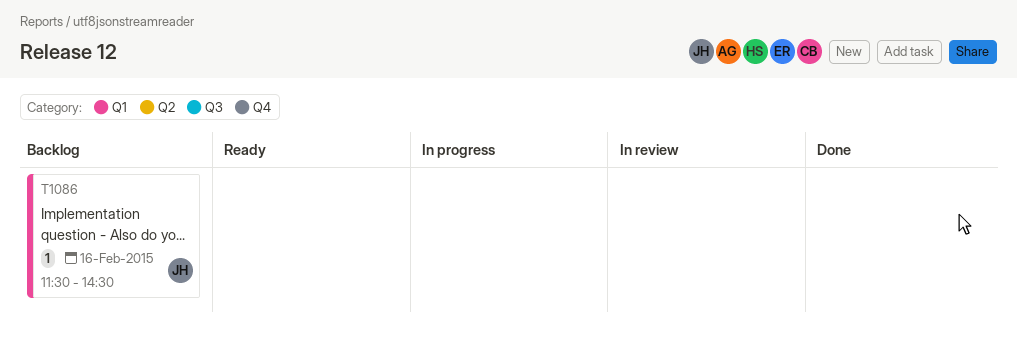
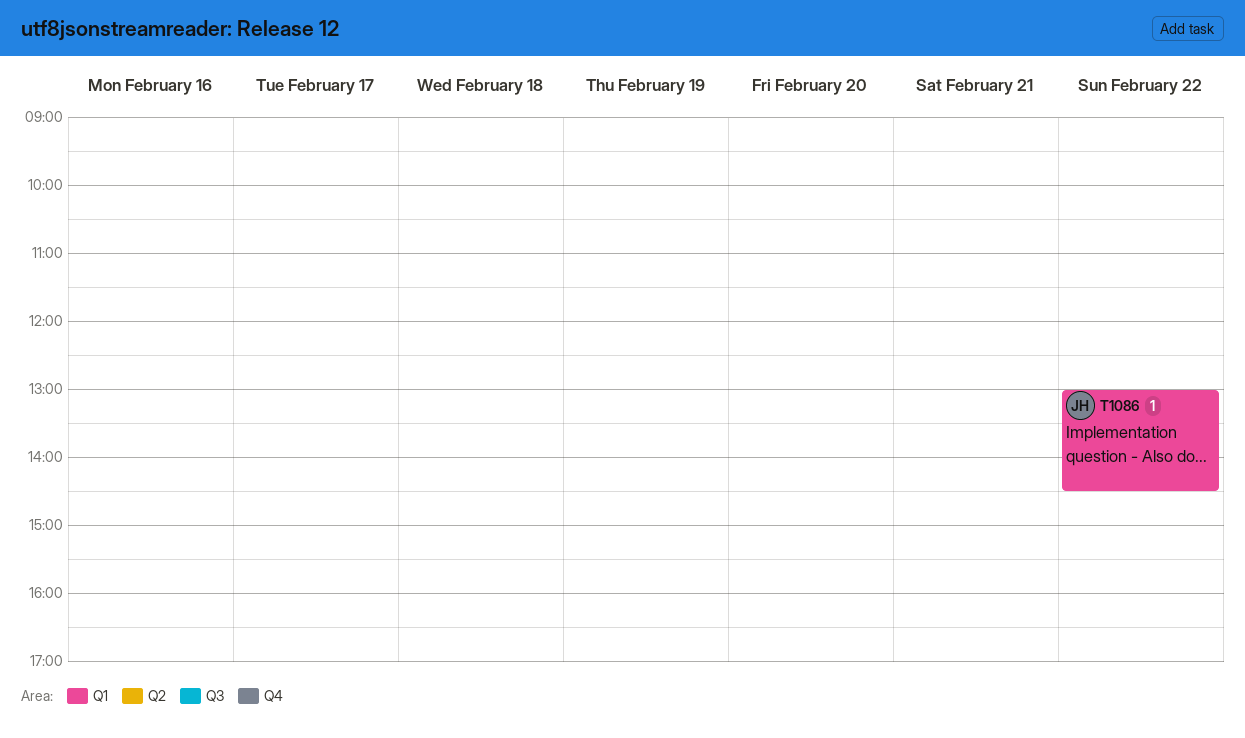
T1086, day: Feb 16 -> Feb 22
T1086, begins: 11:30 -> 13:00

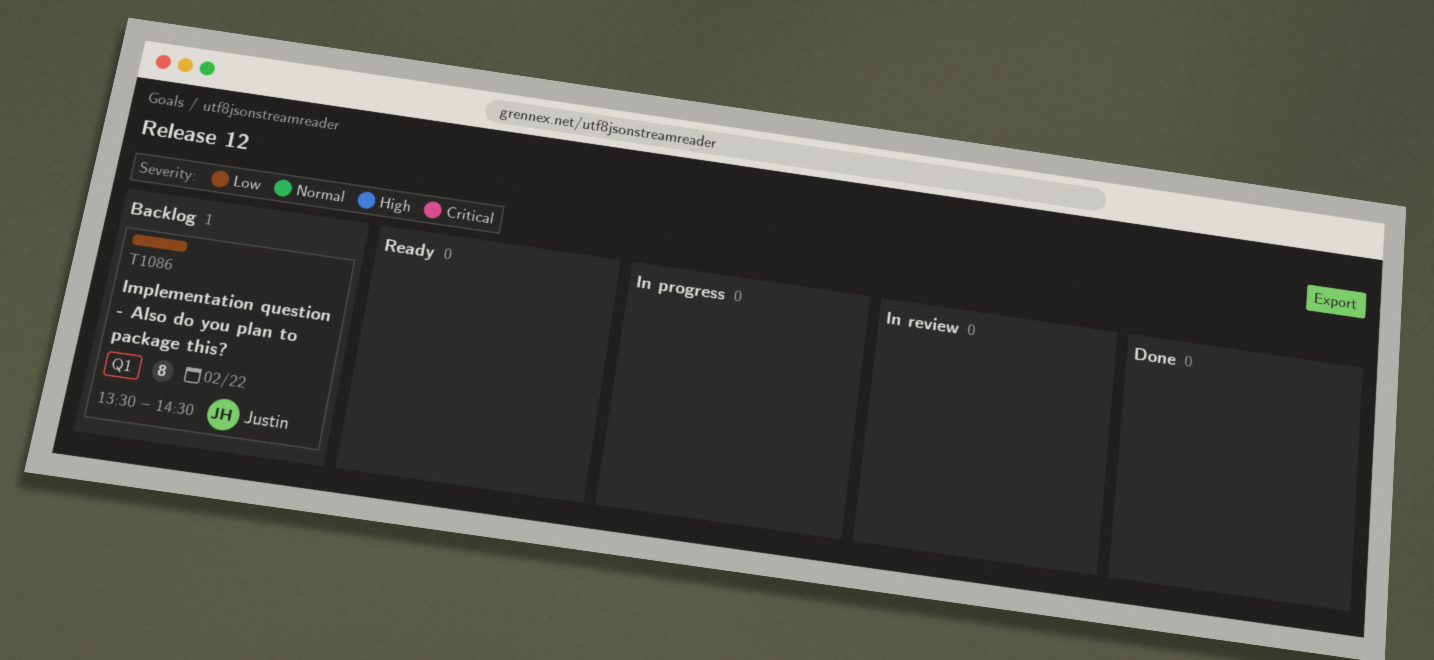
T1086, estimate: 1 -> 8
T1086, begins: 13:00 -> 13:30

